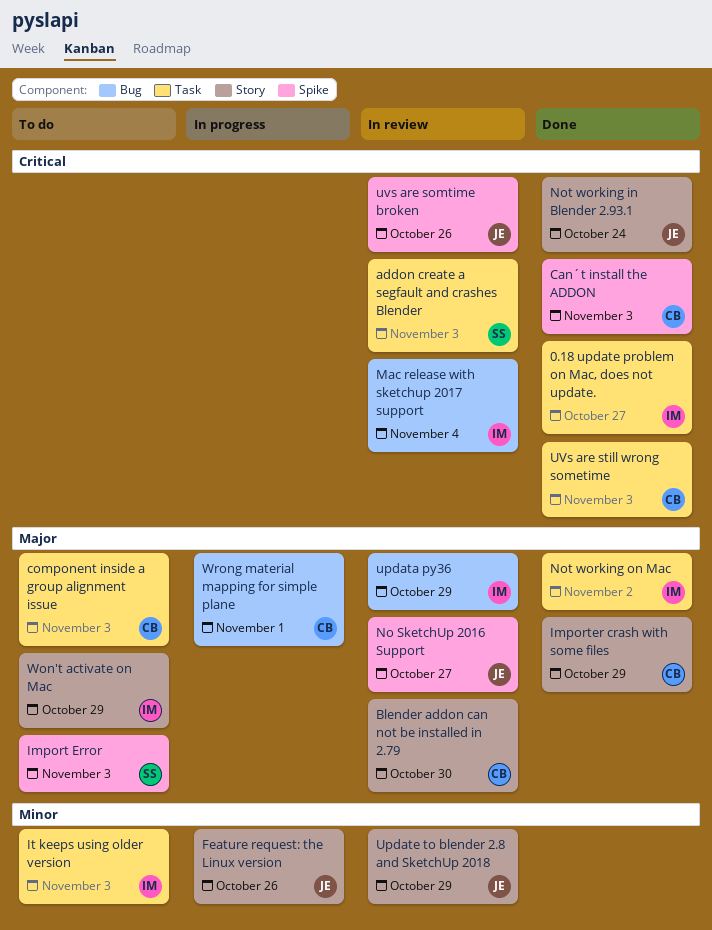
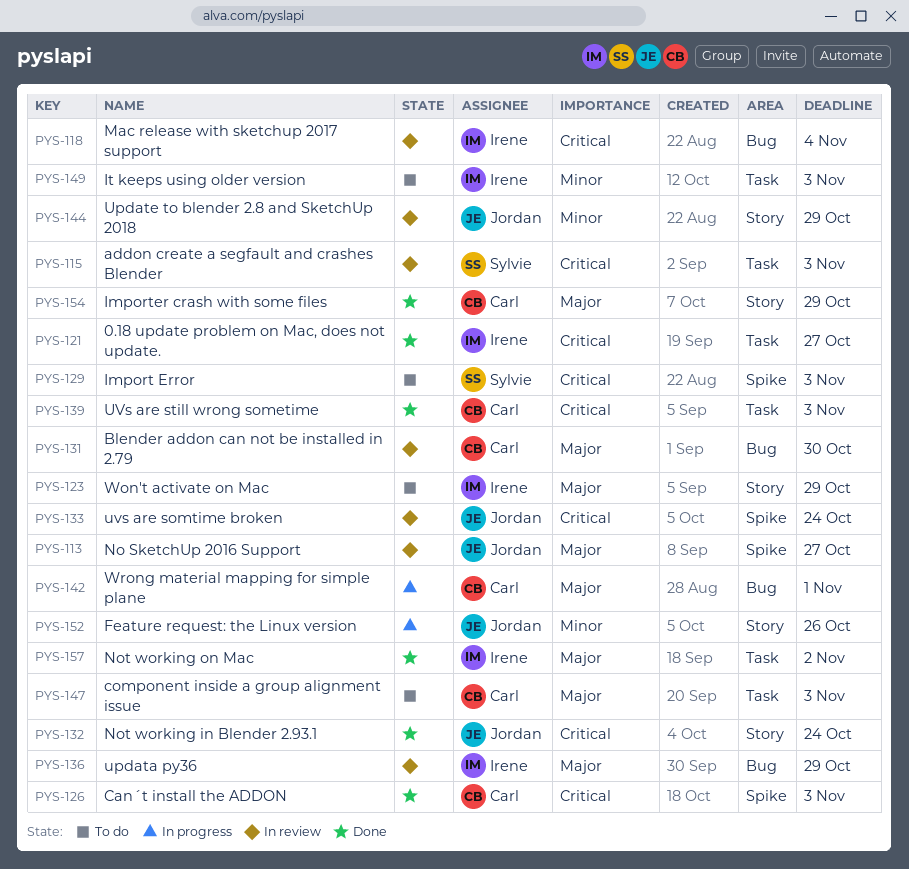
Blender addon can not be installed in 2.79, label: Story -> Bug
Import Error, priority: Major -> Critical
uvs are somtime broken, due: Oct 26 -> Oct 24

